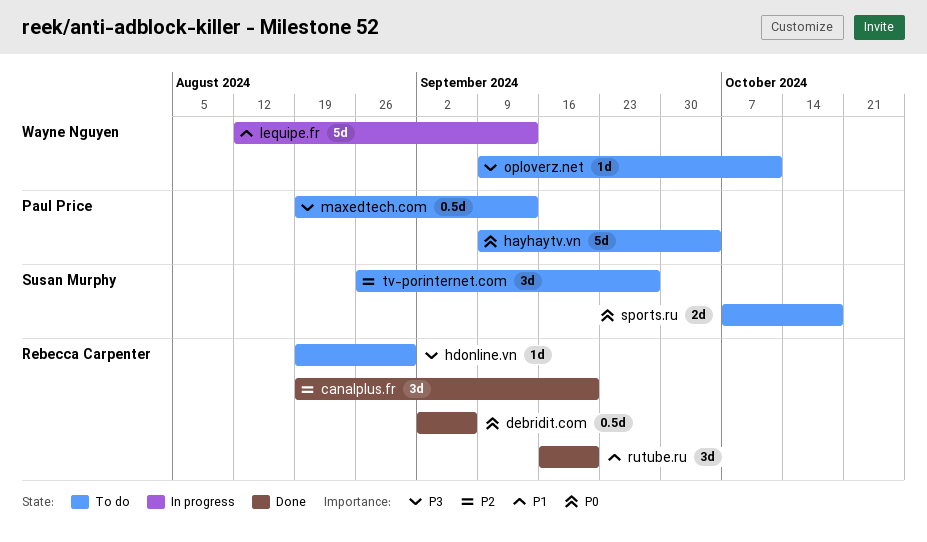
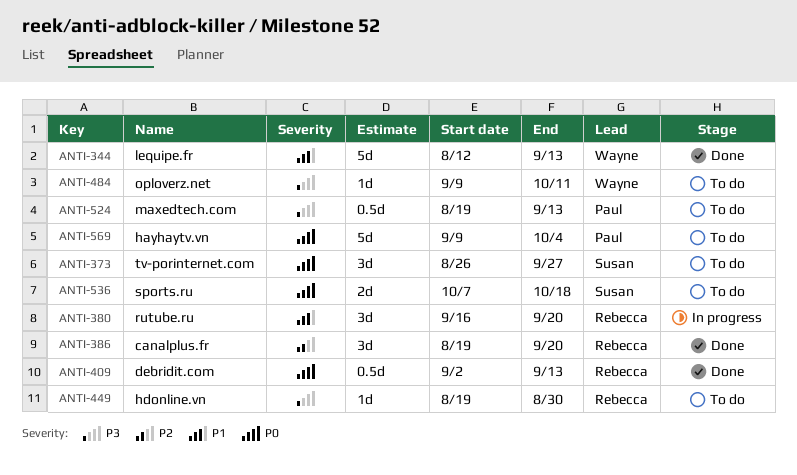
debridit.com, due: Sep 6 -> Sep 13
lequipe.fr, status: In progress -> Done
rutube.ru, status: Done -> In progress
tv-porinternet.com, priority: P2 -> P0

